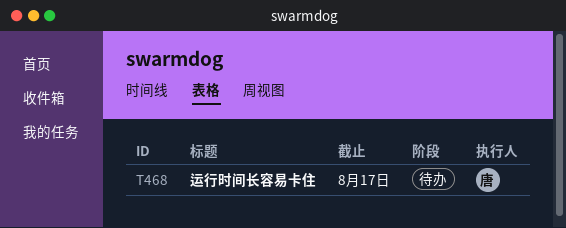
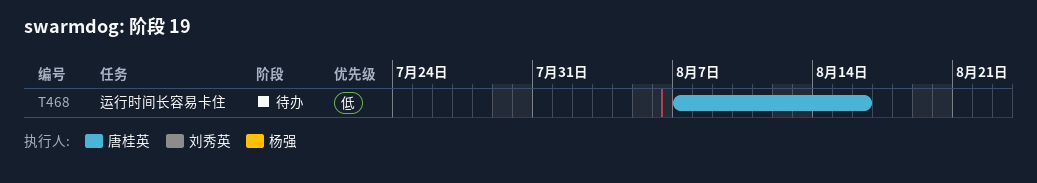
T468, due: Aug 17 -> Aug 16

